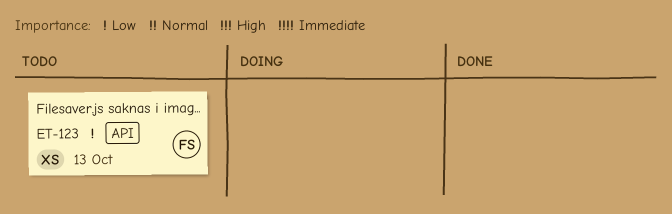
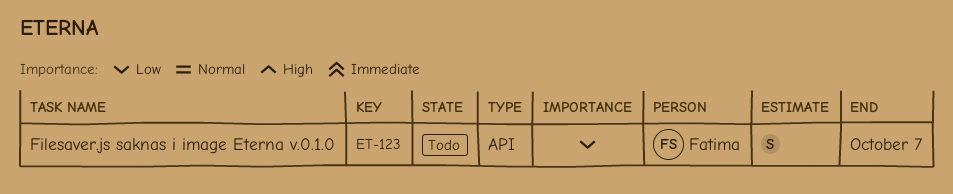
ET-123, estimate: XS -> S
ET-123, due: Oct 13 -> Oct 7

